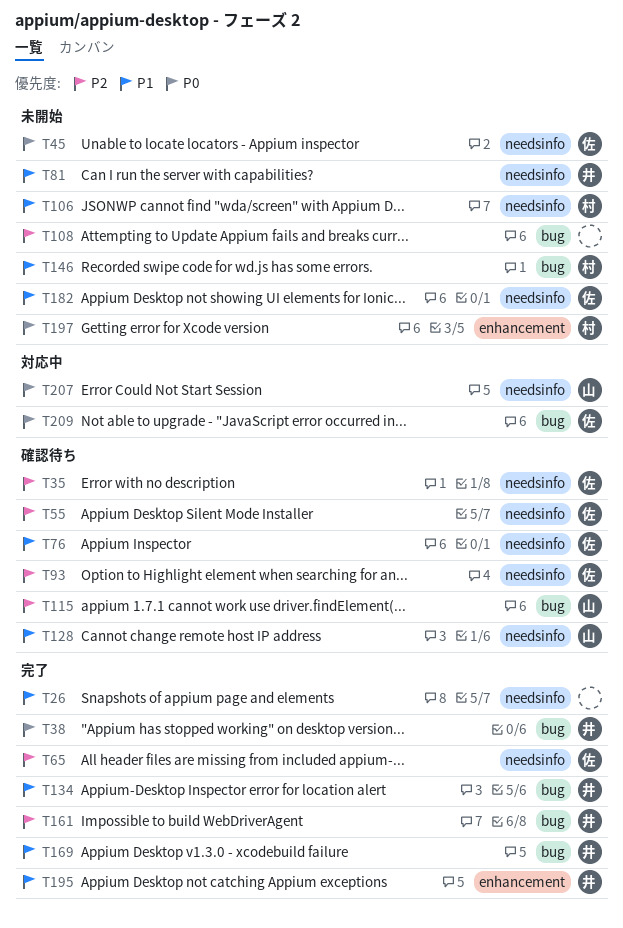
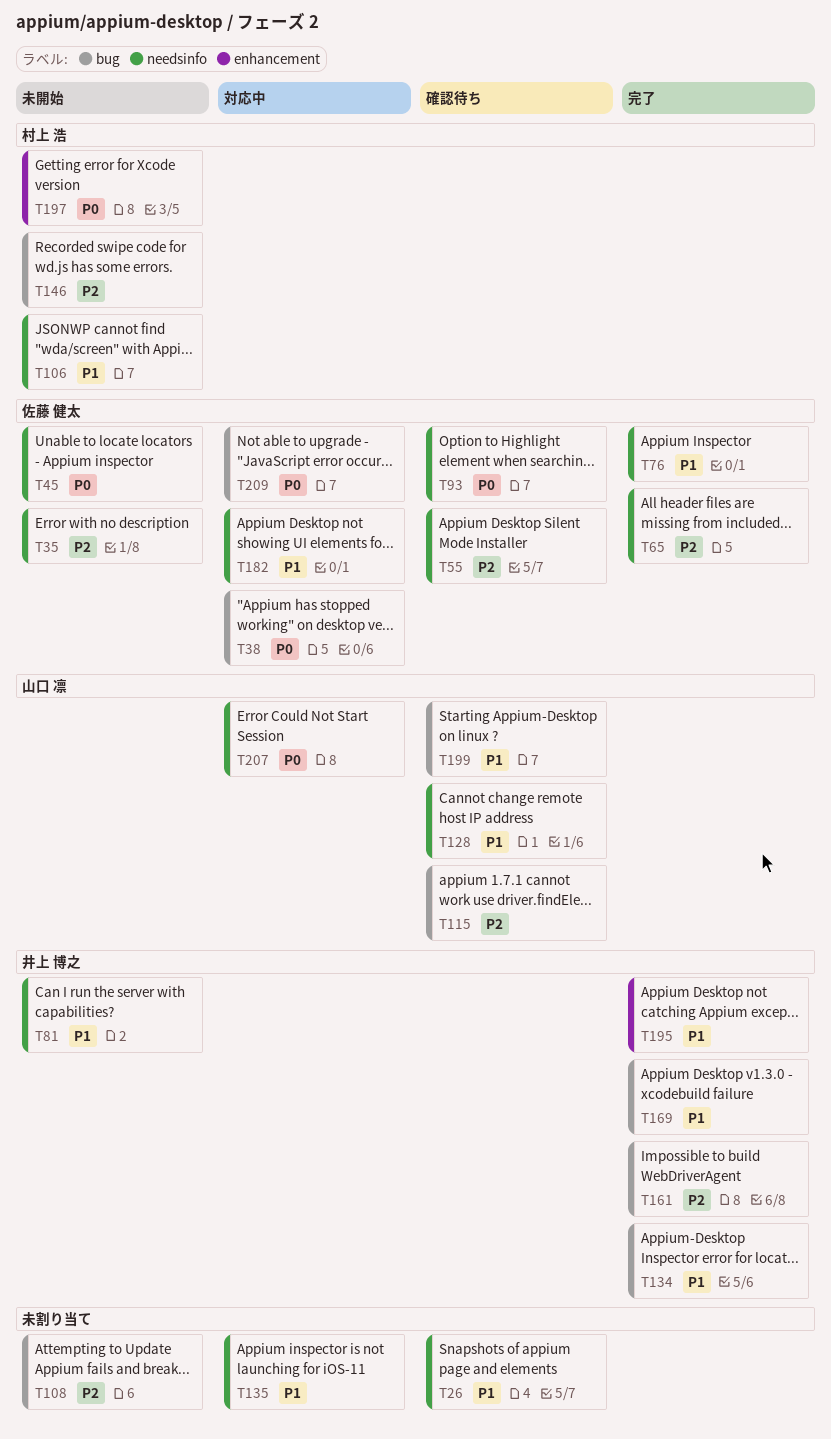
T26, status: 完了 -> 確認待ち
T35, status: 確認待ち -> 未開始
T38, status: 完了 -> 対応中
T38, owner: 井上 博之 -> 佐藤 健太
T76, status: 確認待ち -> 完了
T93, priority: P2 -> P0
T135: none -> present
T146, priority: P1 -> P2
T182, status: 未開始 -> 対応中
T199: none -> present

